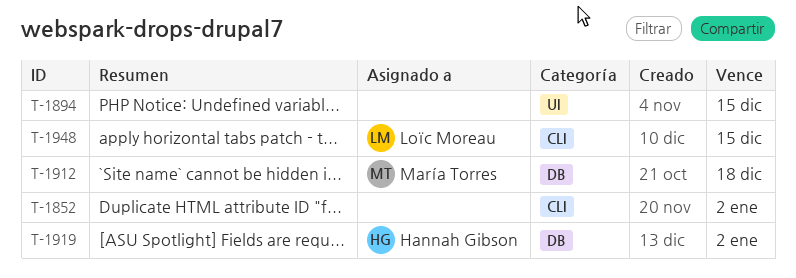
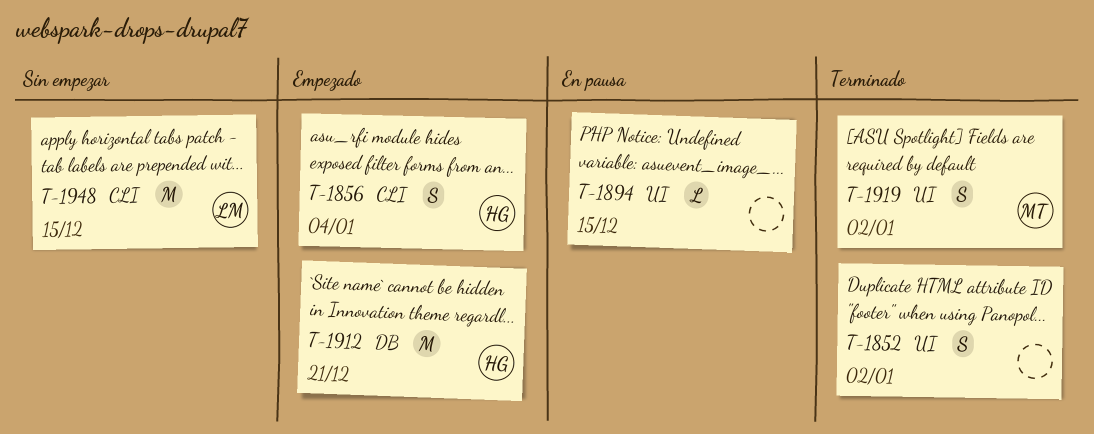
T-1852, label: CLI -> UI
T-1856: none -> present
T-1912, owner: María Torres -> Hannah Gibson
T-1912, due: Dec 18 -> Dec 21
T-1919, owner: Hannah Gibson -> María Torres
T-1919, label: DB -> UI

